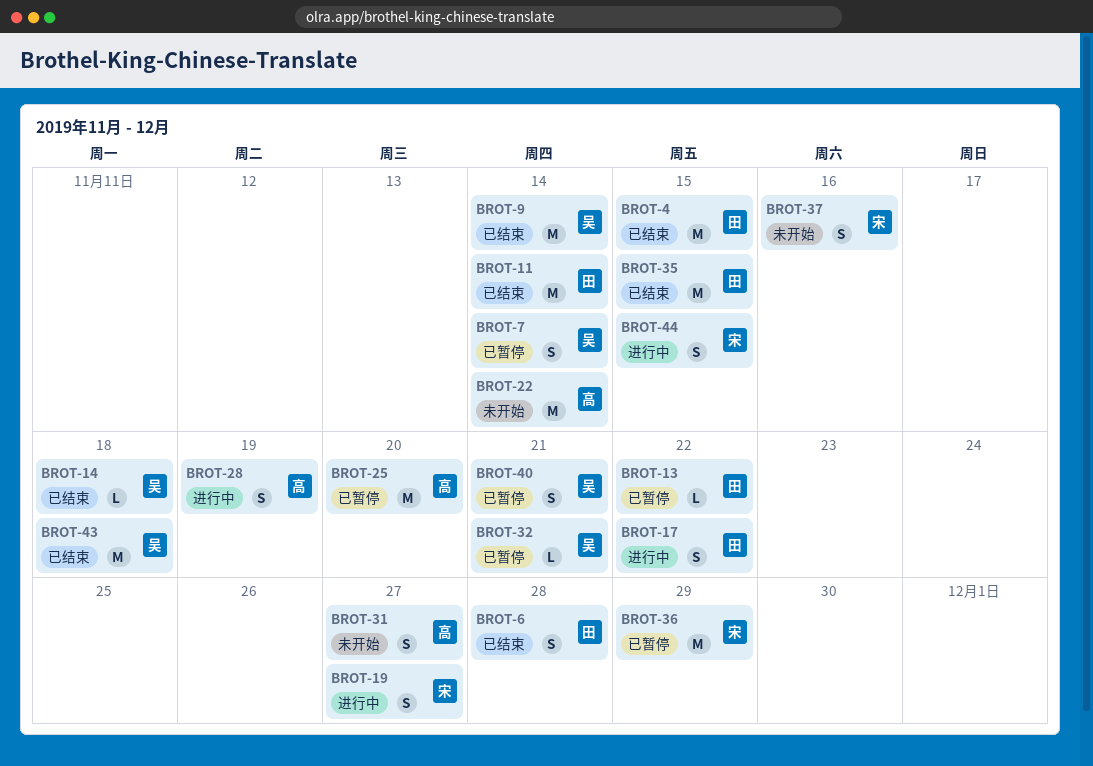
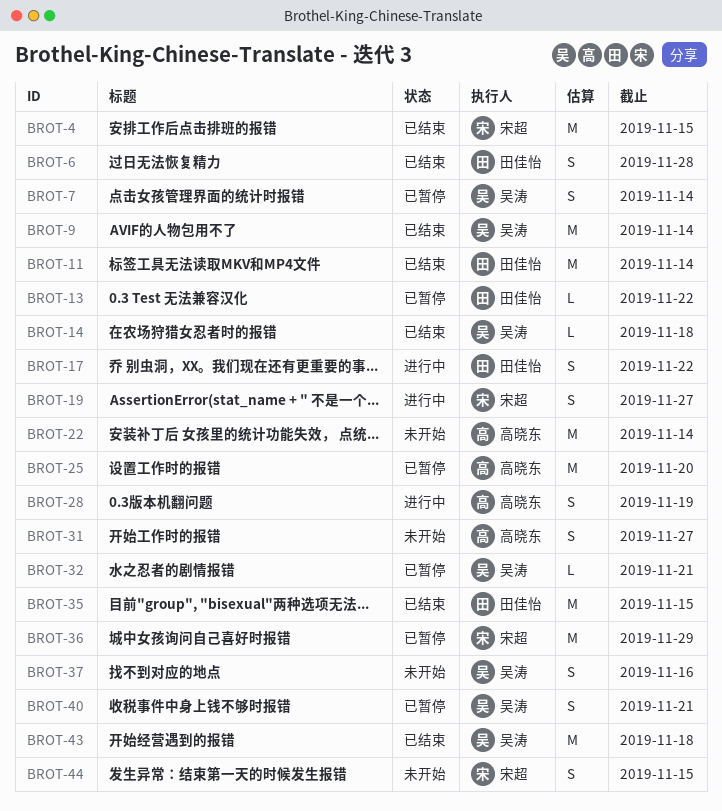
BROT-4, owner: 田佳怡 -> 宋超
BROT-37, owner: 宋超 -> 吴涛
BROT-44, status: 进行中 -> 未开始

